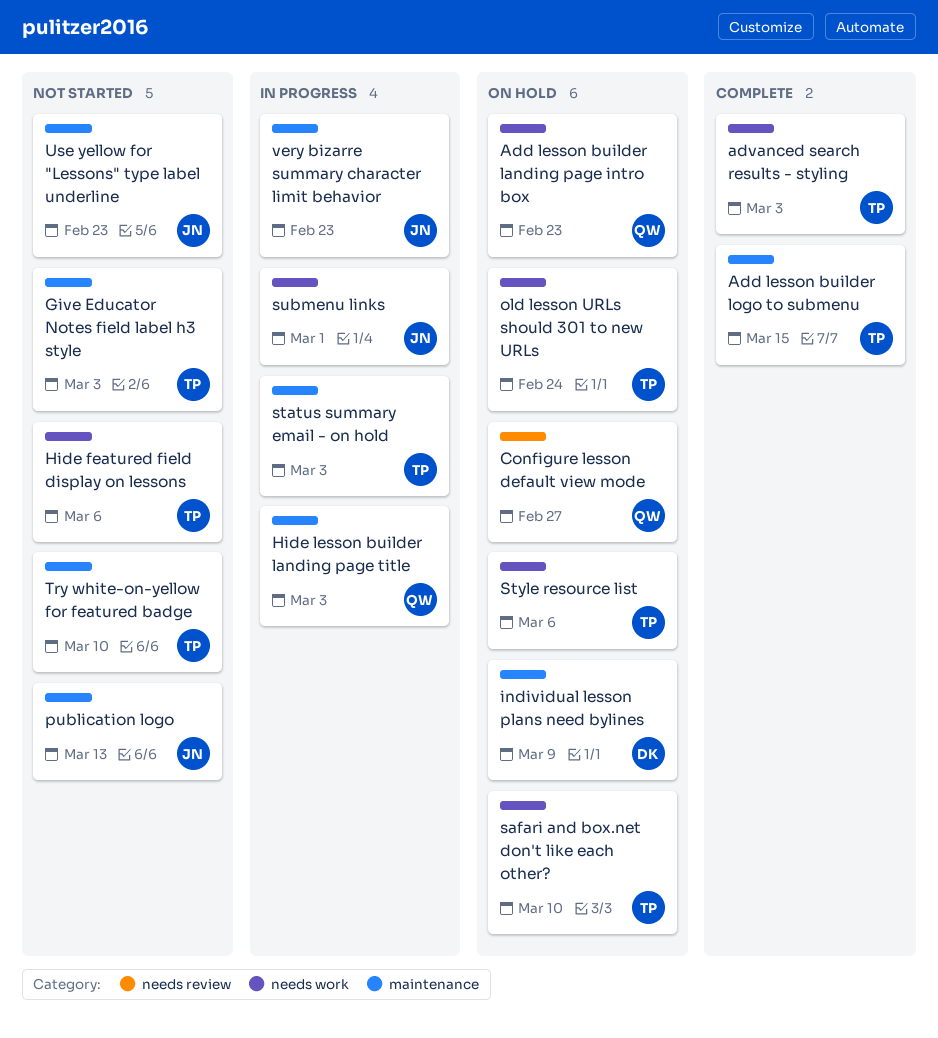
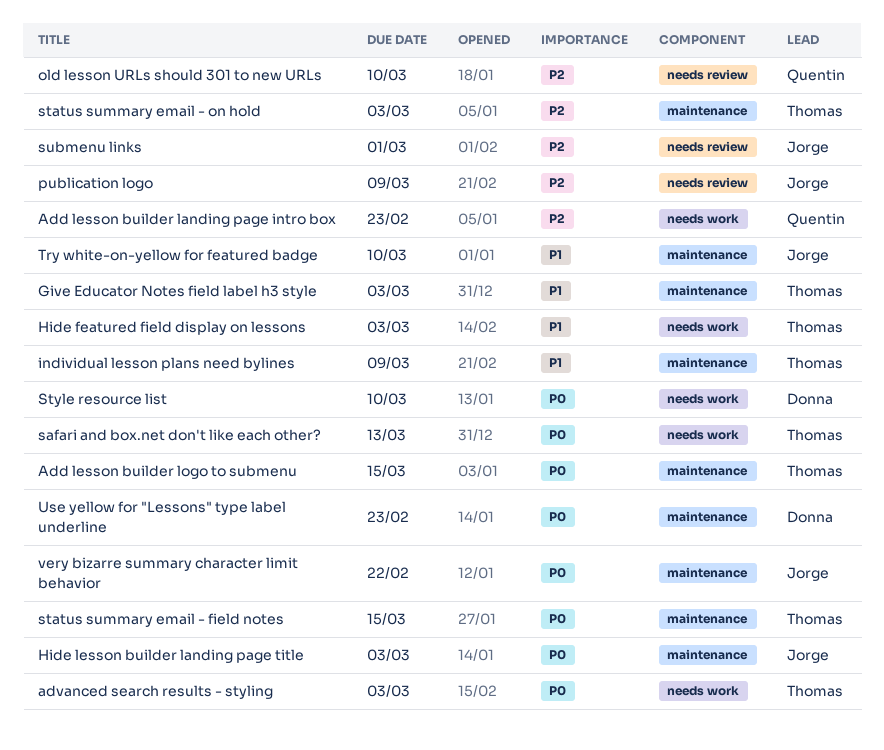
Configure lesson default view mode: present -> none
Hide featured field display on lessons, due: Mar 6 -> Mar 3
Hide lesson builder landing page title, owner: Quentin -> Jorge
individual lesson plans need bylines, owner: Donna -> Thomas
old lesson URLs should 301 to new URLs, owner: Thomas -> Quentin
old lesson URLs should 301 to new URLs, label: needs work -> needs review
old lesson URLs should 301 to new URLs, due: Feb 24 -> Mar 10
publication logo, label: maintenance -> needs review
publication logo, due: Mar 13 -> Mar 9
safari and box.net don't like each other?, due: Mar 10 -> Mar 13
status summary email - field notes: none -> present
Style resource list, owner: Thomas -> Donna
Style resource list, due: Mar 6 -> Mar 10
submenu links, label: needs work -> needs review
Try white-on-yellow for featured badge, owner: Thomas -> Jorge
Use yellow for "Lessons" type label underline, owner: Jorge -> Donna
very bizarre summary character limit behavior, due: Feb 23 -> Feb 22

